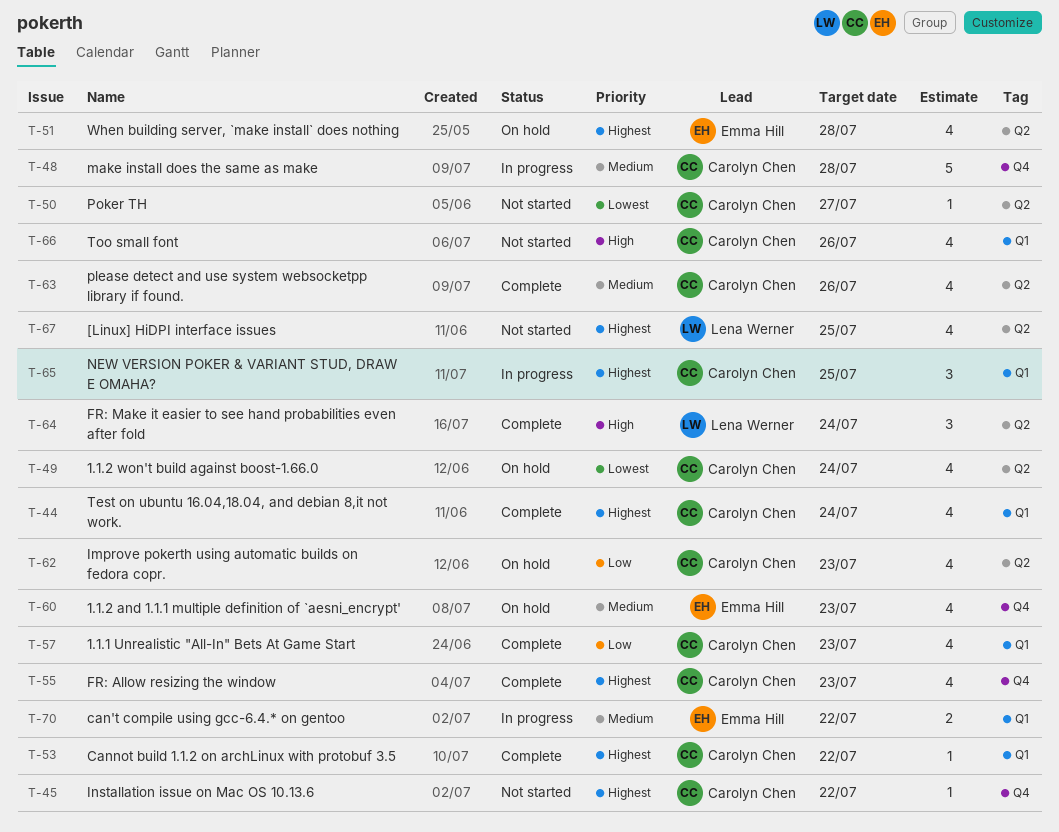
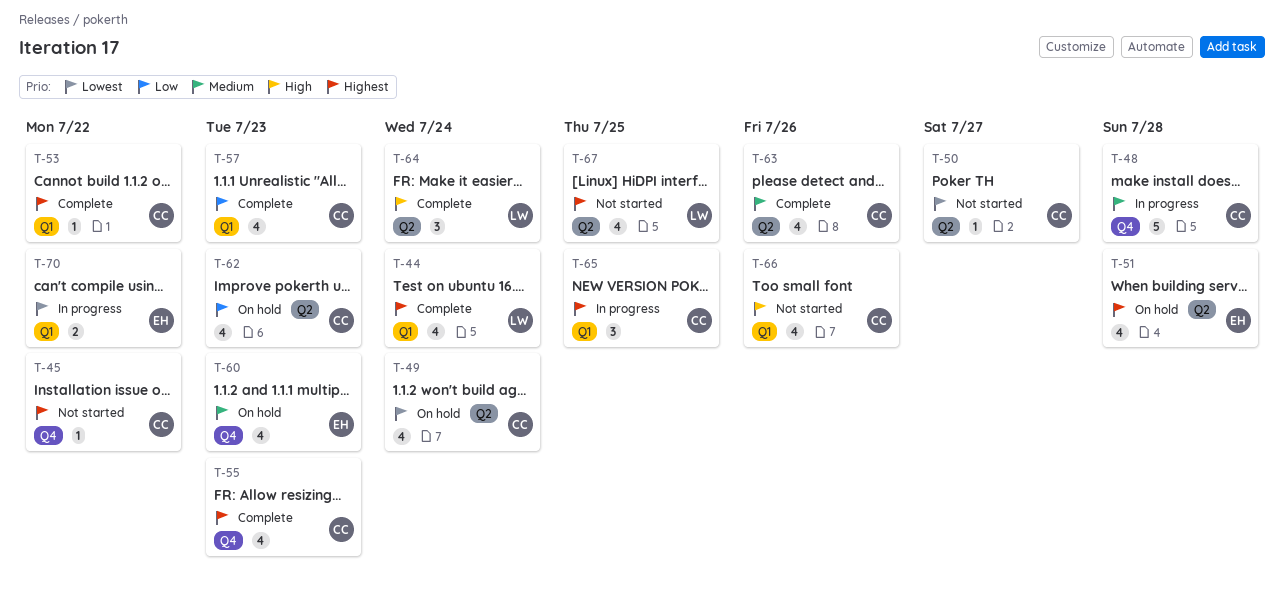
T-44, owner: Carolyn Chen -> Lena Werner
T-70, priority: Medium -> Lowest

